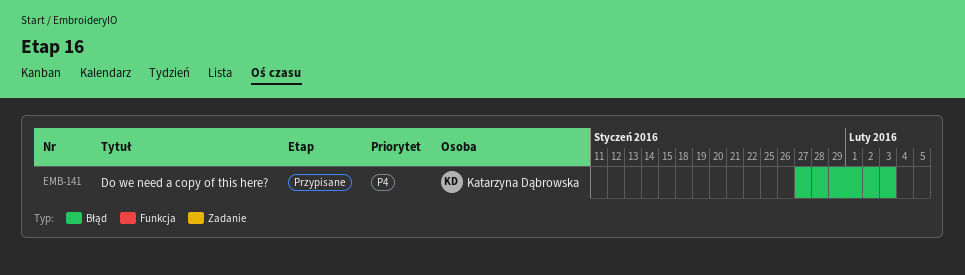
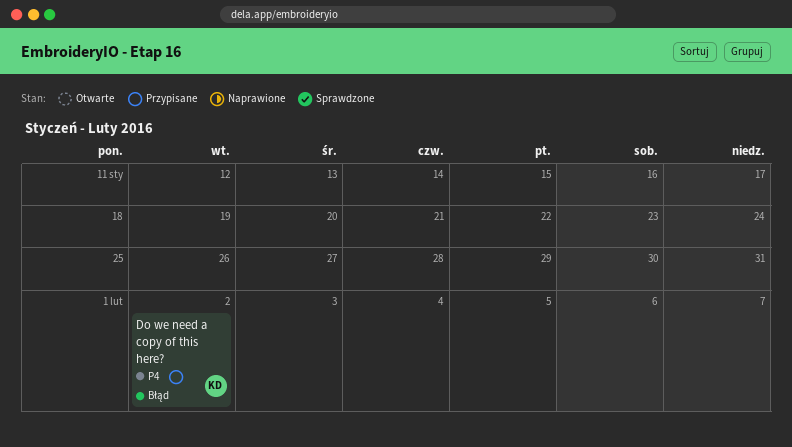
Do we need a copy of this here?, due: Feb 3 -> Feb 2

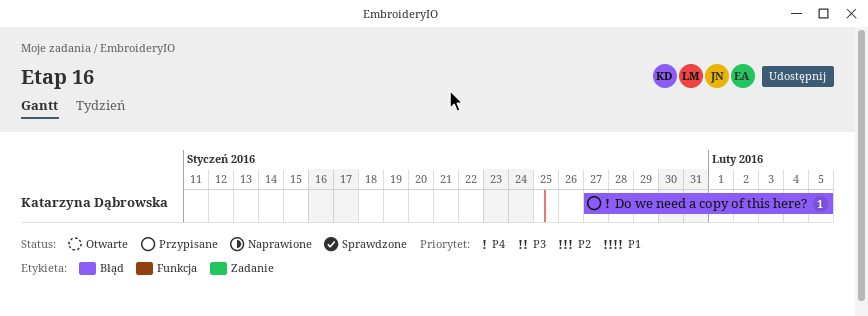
Do we need a copy of this here?, due: Feb 2 -> Feb 5

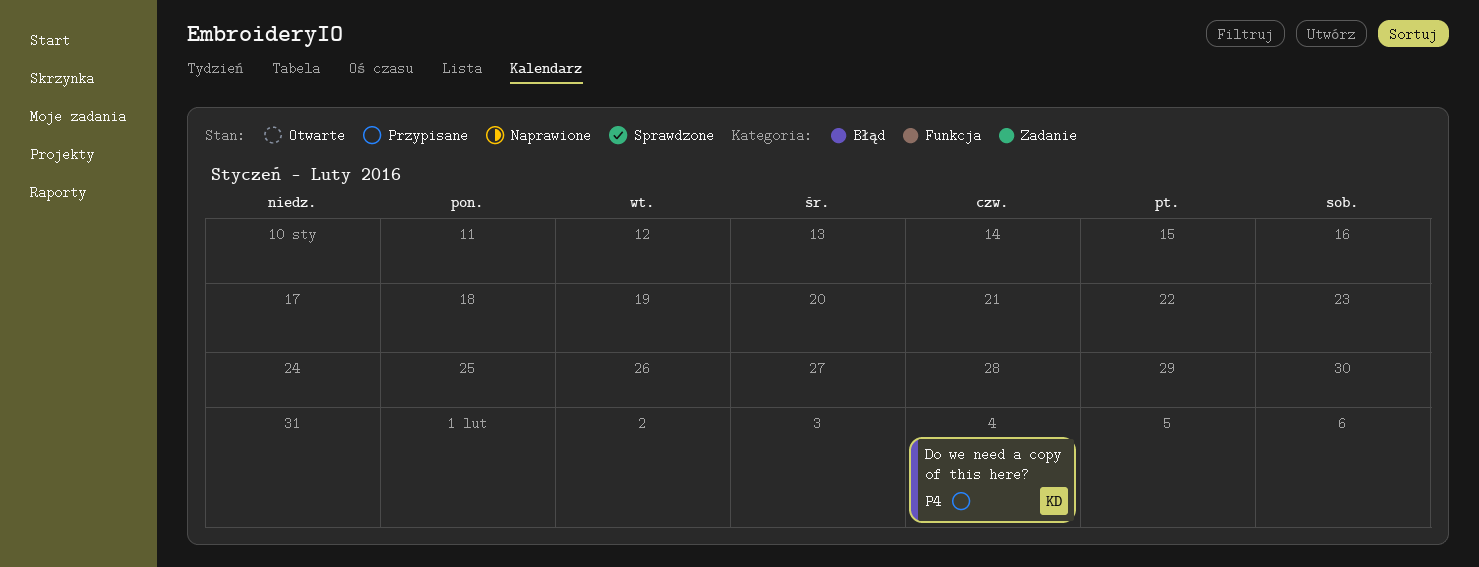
Do we need a copy of this here?, due: Feb 5 -> Feb 4

